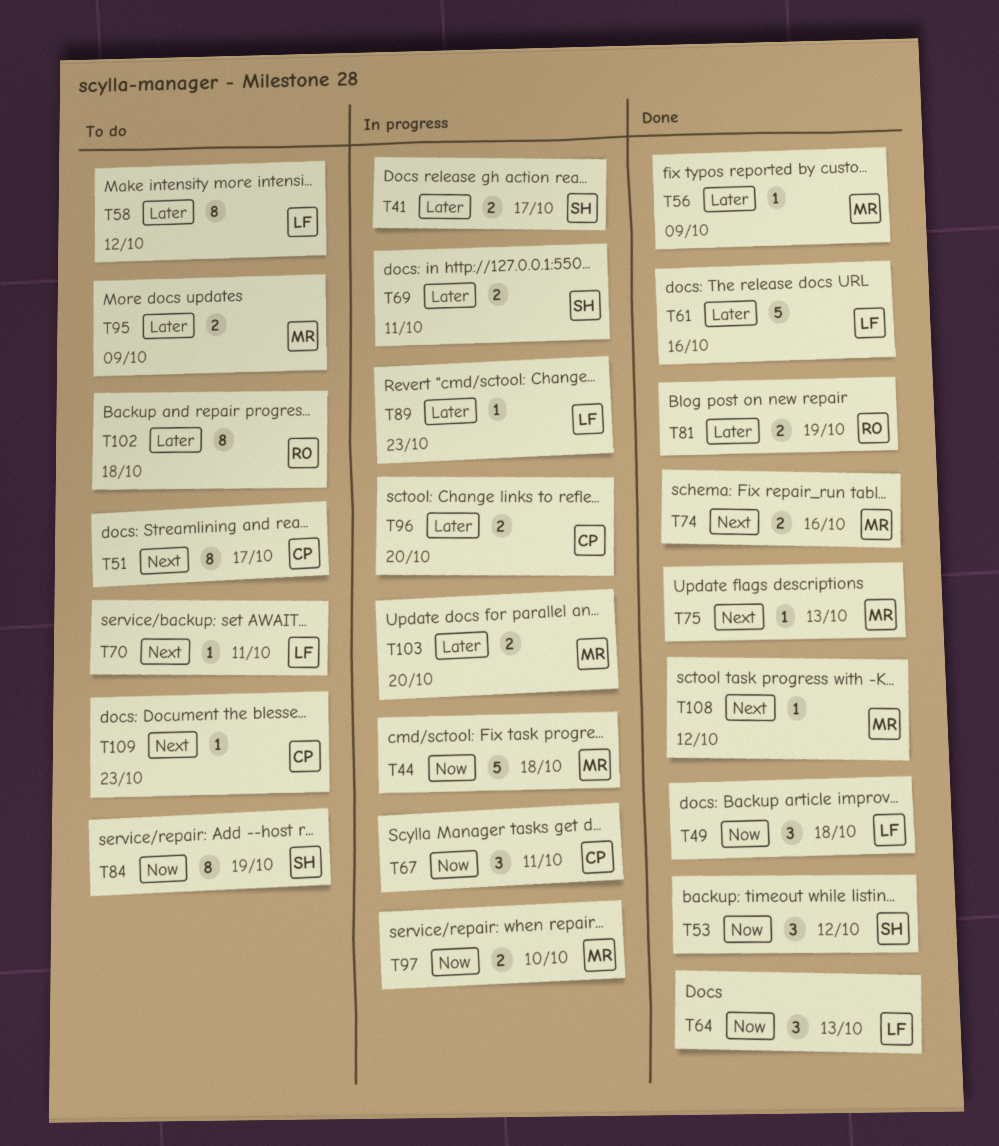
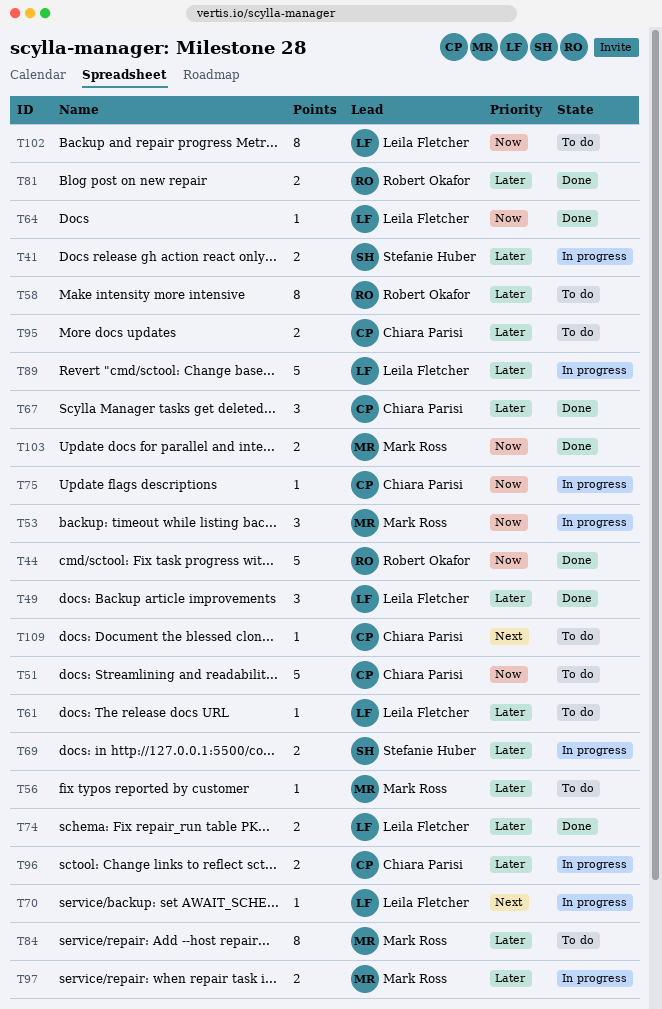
T44, status: In progress -> Done
T44, owner: Mark Ross -> Robert Okafor
T49, priority: Now -> Later
T51, priority: Next -> Now
T51, estimate: 8 -> 5
T53, status: Done -> In progress
T53, owner: Stefanie Huber -> Mark Ross
T56, status: Done -> To do
T58, owner: Leila Fletcher -> Robert Okafor
T61, status: Done -> To do
T61, estimate: 5 -> 1
T64, estimate: 3 -> 1
T67, status: In progress -> Done
T67, priority: Now -> Later
T70, status: To do -> In progress
T74, owner: Mark Ross -> Leila Fletcher
T74, priority: Next -> Later
T75, status: Done -> In progress
T75, owner: Mark Ross -> Chiara Parisi
T75, priority: Next -> Now
T84, owner: Stefanie Huber -> Mark Ross
T84, priority: Now -> Later
T89, estimate: 1 -> 5
T95, owner: Mark Ross -> Chiara Parisi
T97, priority: Now -> Later
T102, owner: Robert Okafor -> Leila Fletcher
T102, priority: Later -> Now
T103, status: In progress -> Done
T103, priority: Later -> Now
T108: present -> none

